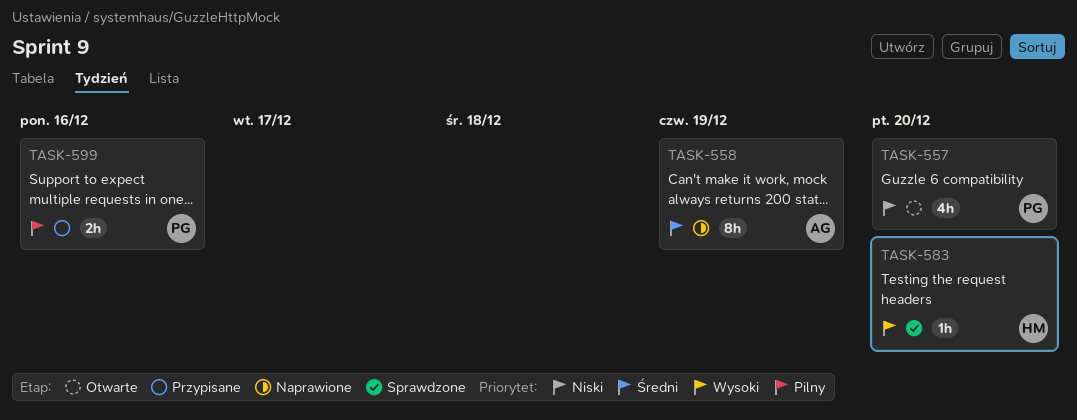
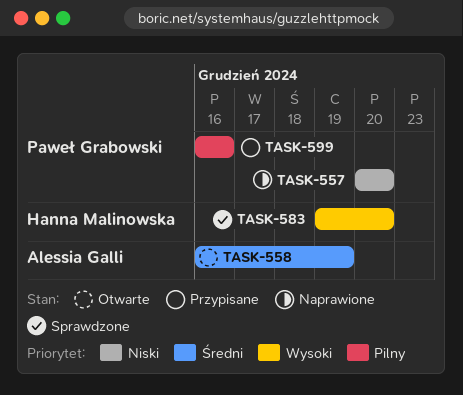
TASK-557, status: Otwarte -> Naprawione
TASK-558, status: Naprawione -> Otwarte

